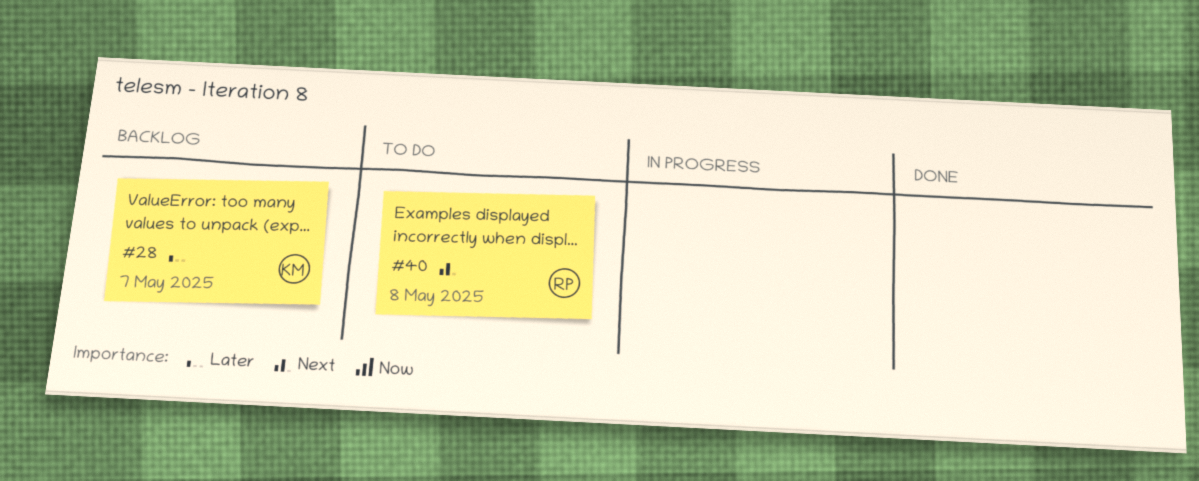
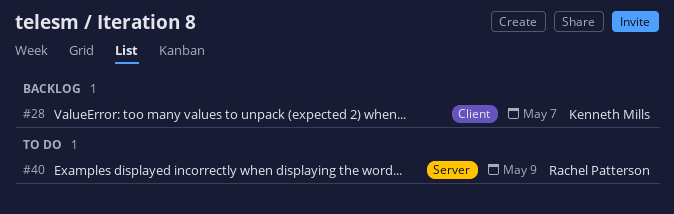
#40, due: May 8 -> May 9

